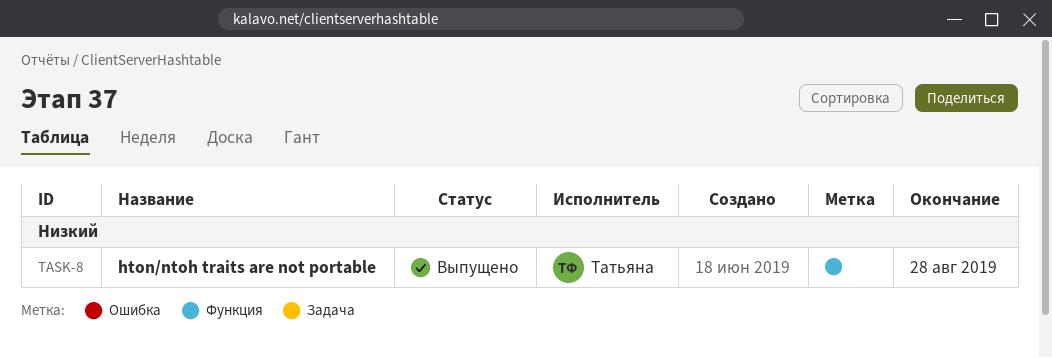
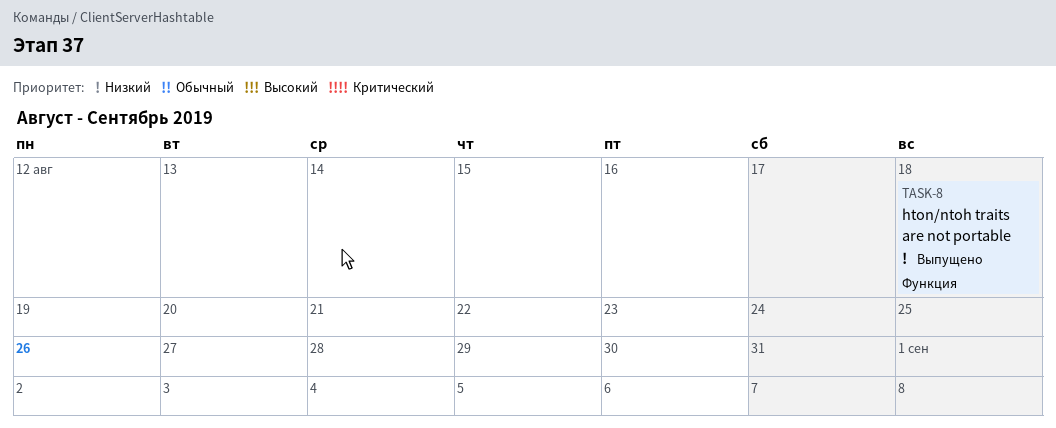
TASK-8, due: Aug 28 -> Aug 18

